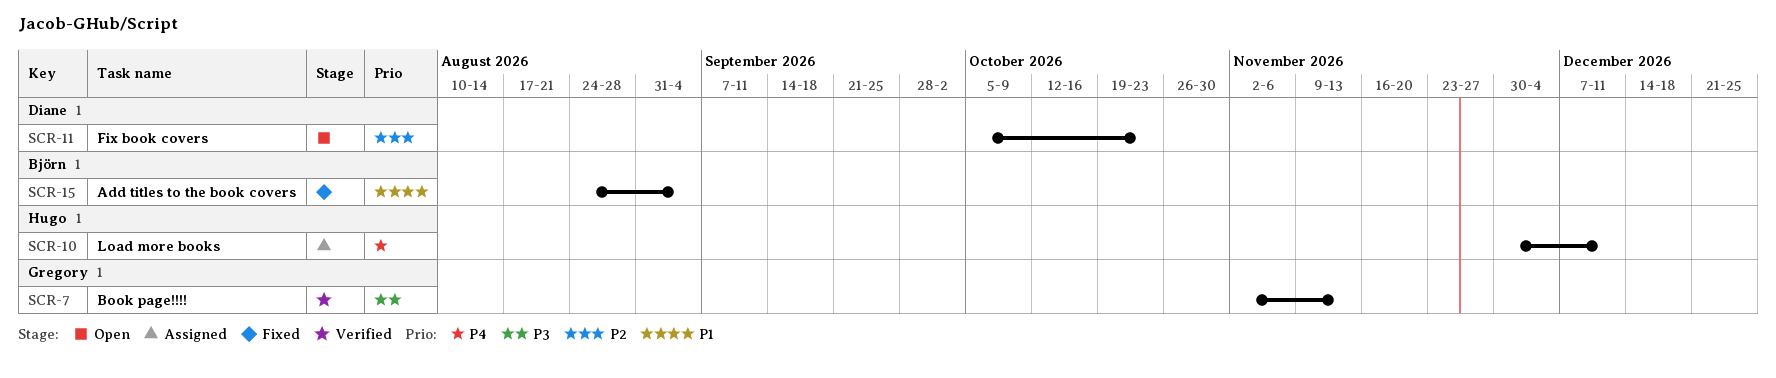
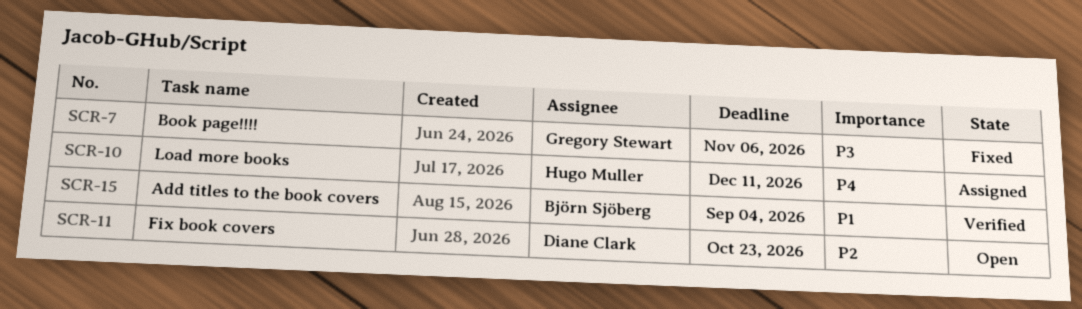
SCR-7, status: Verified -> Fixed
SCR-7, due: Nov 13 -> Nov 6
SCR-15, status: Fixed -> Verified

